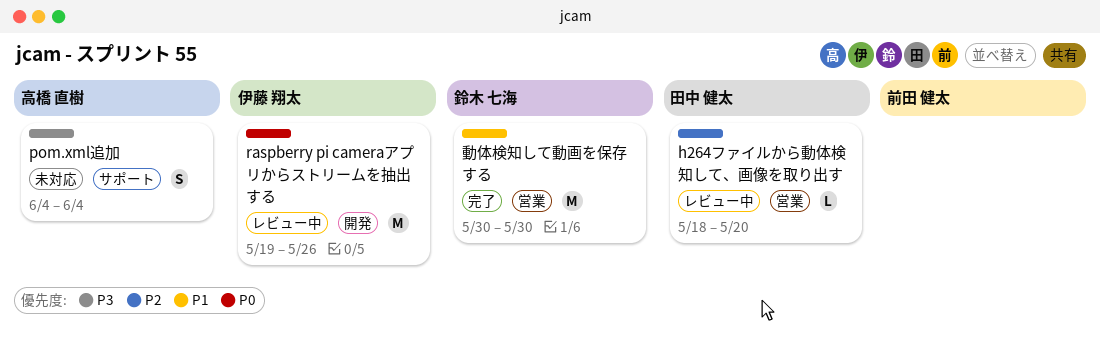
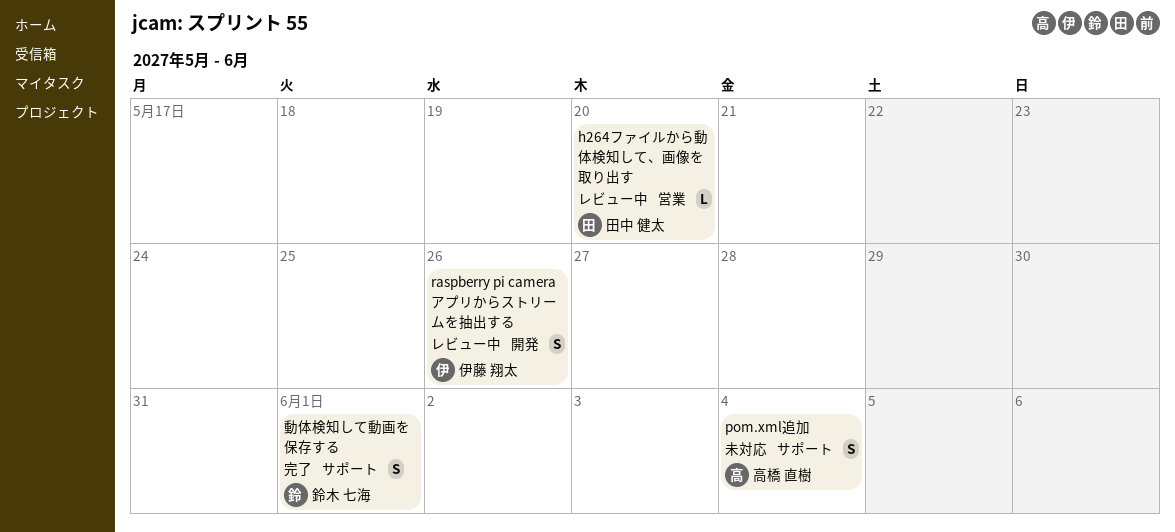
raspberry pi cameraアプリからストリームを抽出する, estimate: M -> S
動体検知して動画を保存する, label: 営業 -> サポート
動体検知して動画を保存する, estimate: M -> S
動体検知して動画を保存する, due: May 30 -> Jun 1

